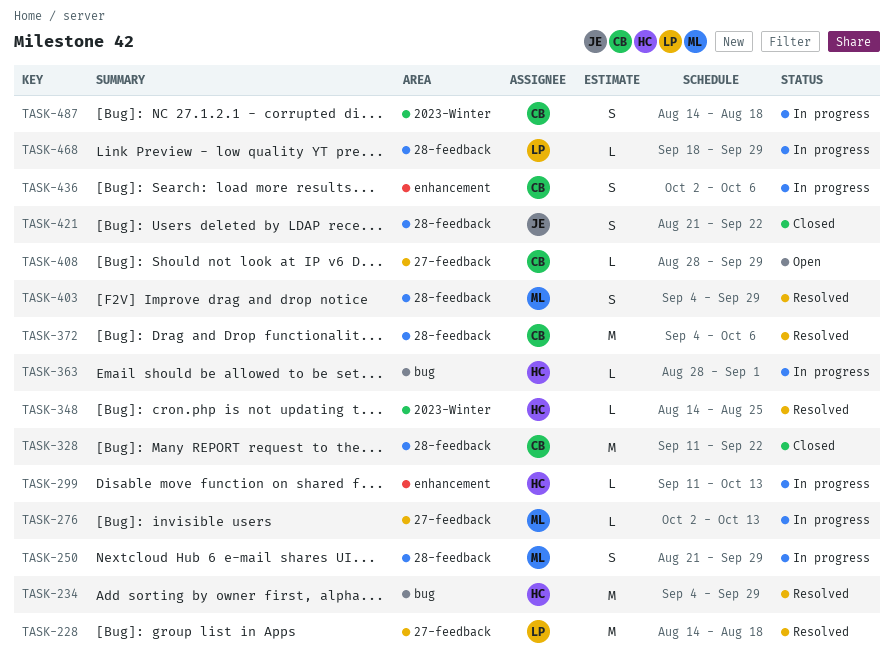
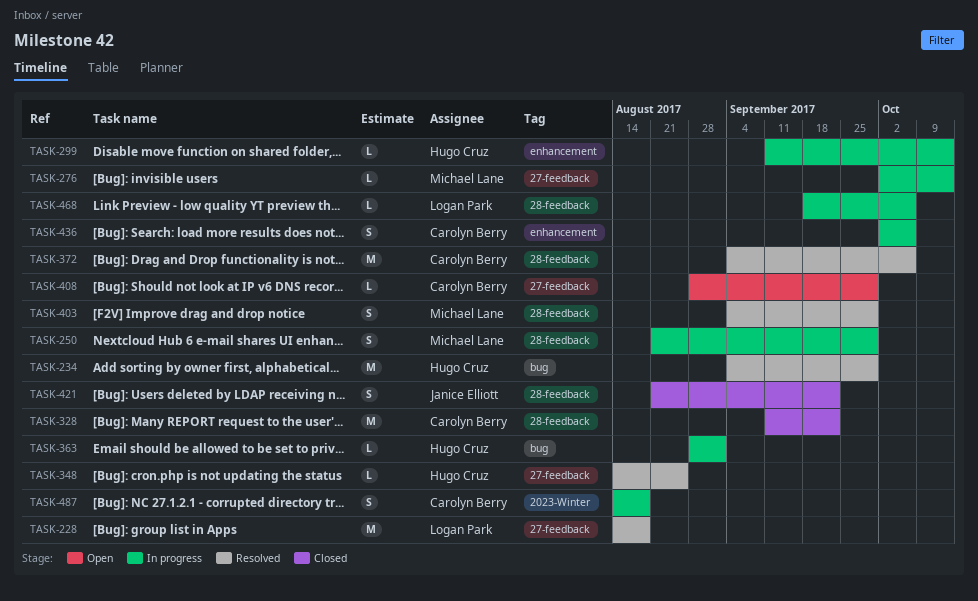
TASK-348, label: 2023-Winter -> 27-feedback
TASK-468, due: Sep 29 -> Oct 6

